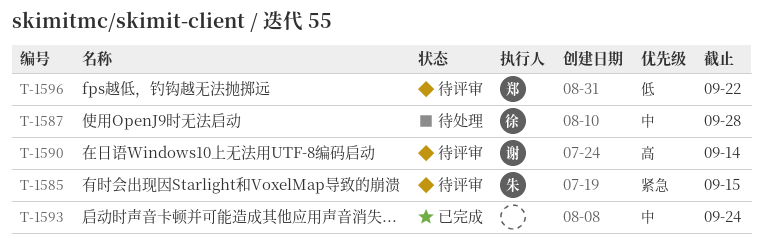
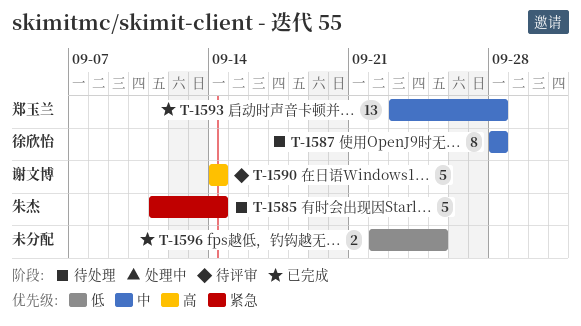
T-1585, status: 待评审 -> 待处理
T-1585, due: Sep 15 -> Sep 14
T-1593, owner: none -> 郑玉兰
T-1593, due: Sep 24 -> Sep 28
T-1596, status: 待评审 -> 已完成
T-1596, owner: 郑玉兰 -> none
T-1596, due: Sep 22 -> Sep 25

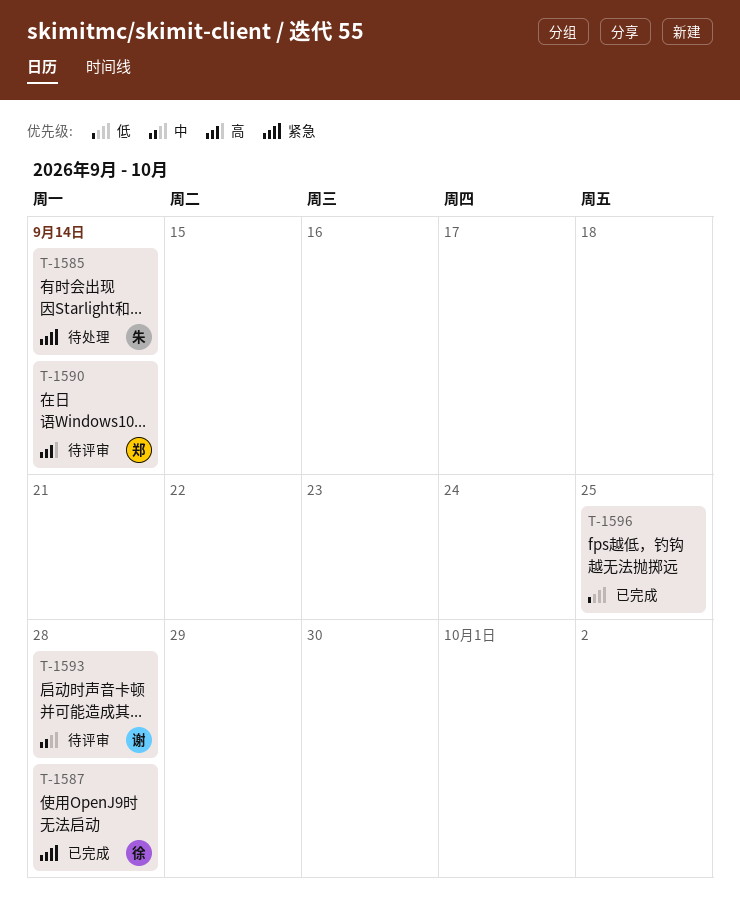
T-1587, status: 待处理 -> 已完成
T-1587, priority: 中 -> 紧急
T-1590, owner: 谢文博 -> 郑玉兰
T-1593, status: 已完成 -> 待评审
T-1593, owner: 郑玉兰 -> 谢文博

